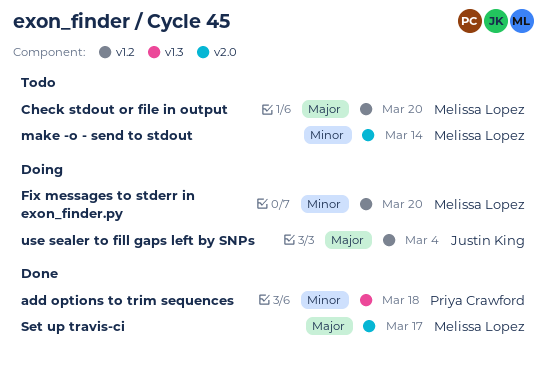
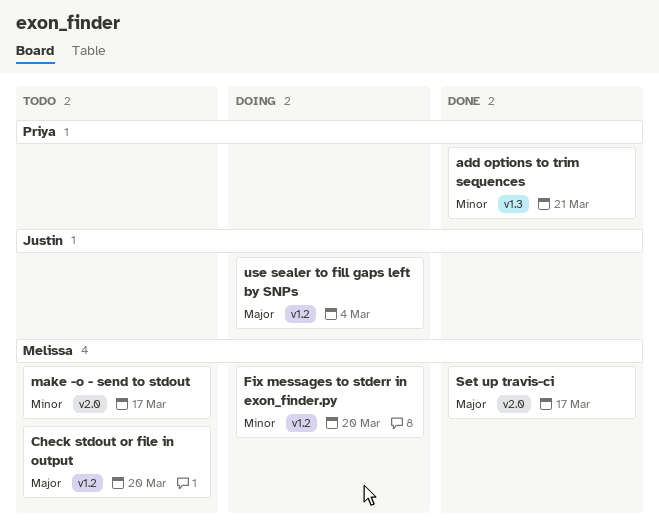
add options to trim sequences, due: Mar 18 -> Mar 21
make -o - send to stdout, due: Mar 14 -> Mar 17

